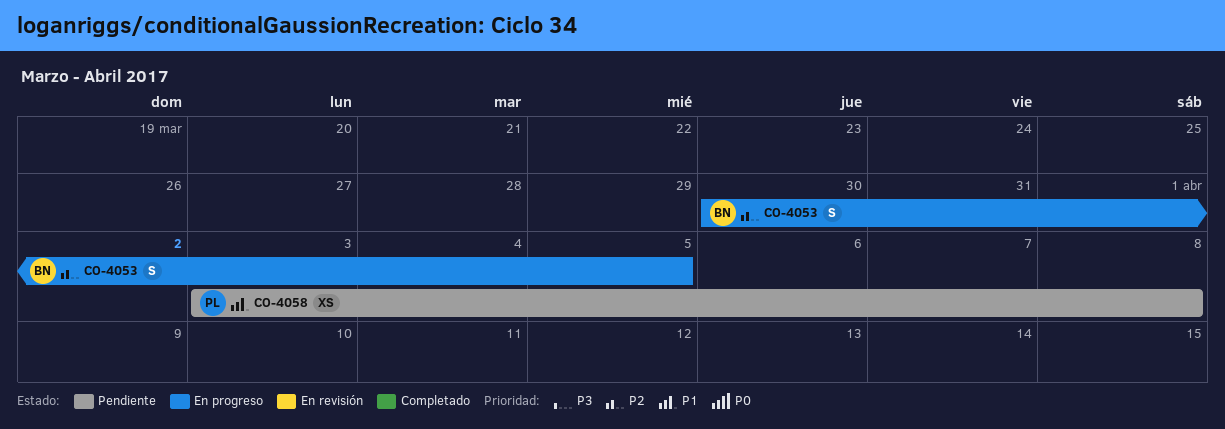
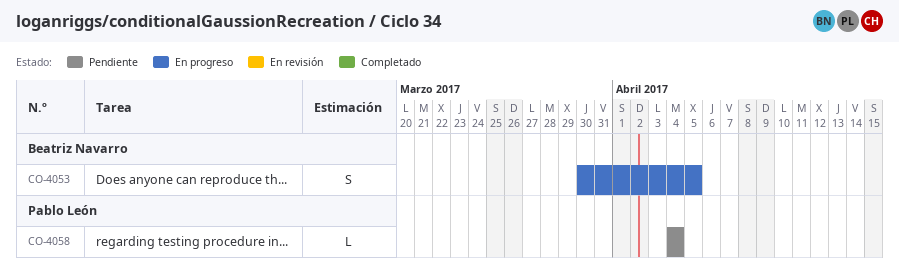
CO-4058, estimate: XS -> L
CO-4058, start: Apr 3 -> Apr 4
CO-4058, due: Apr 8 -> Apr 4

